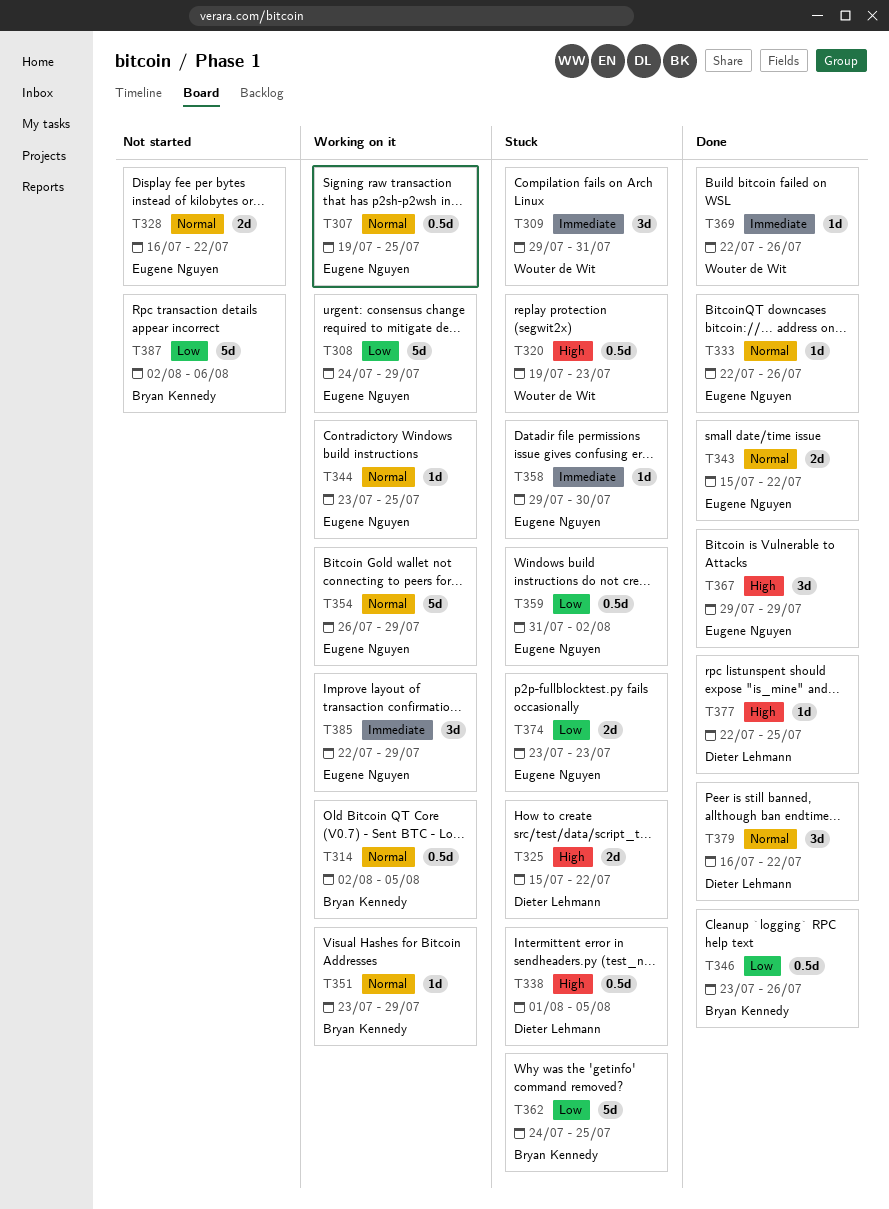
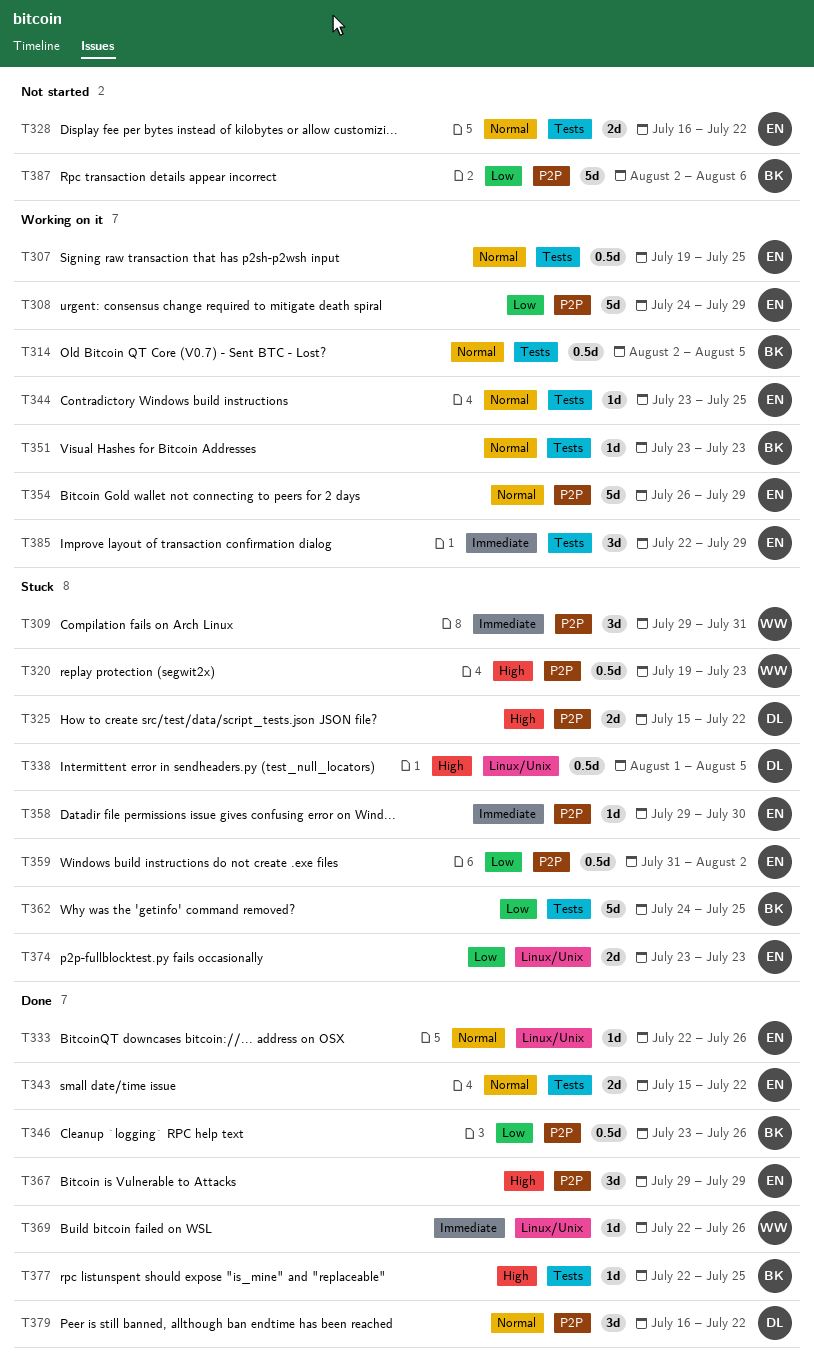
T351, due: Jul 29 -> Jul 23
T377, owner: Dieter Lehmann -> Bryan Kennedy

